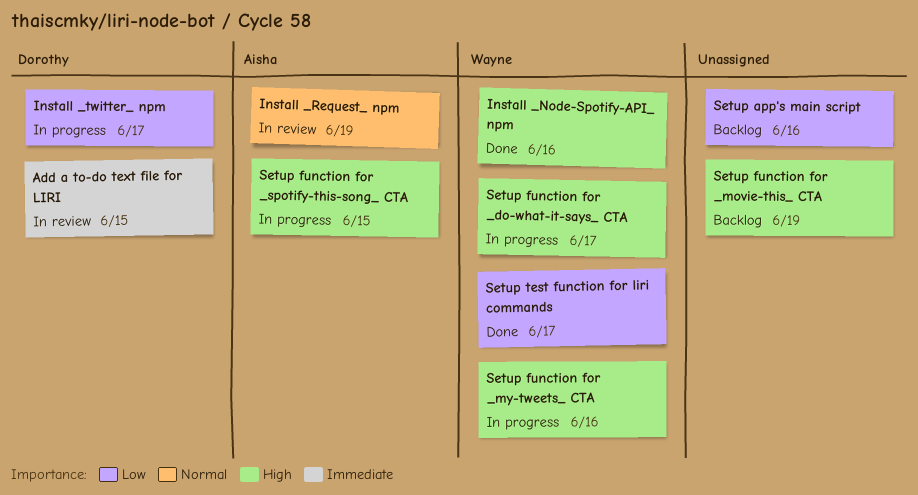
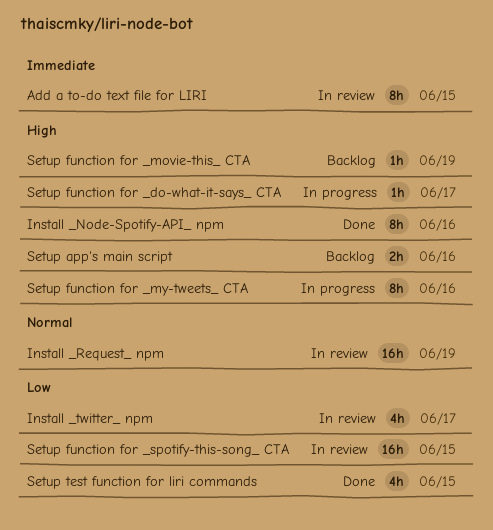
Install _twitter_ npm, status: In progress -> In review
Setup app's main script, priority: Low -> High
Setup function for _spotify-this-song_ CTA, status: In progress -> In review
Setup function for _spotify-this-song_ CTA, priority: High -> Low
Setup test function for liri commands, due: Jun 17 -> Jun 15

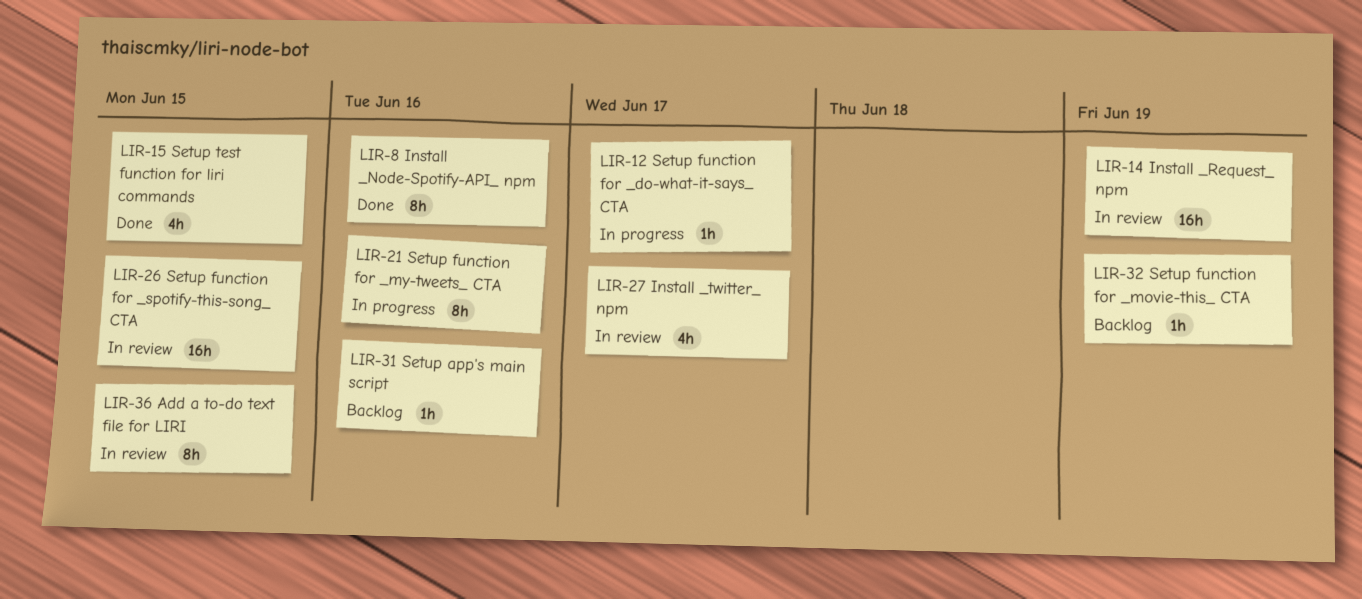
Setup app's main script, estimate: 2h -> 1h

